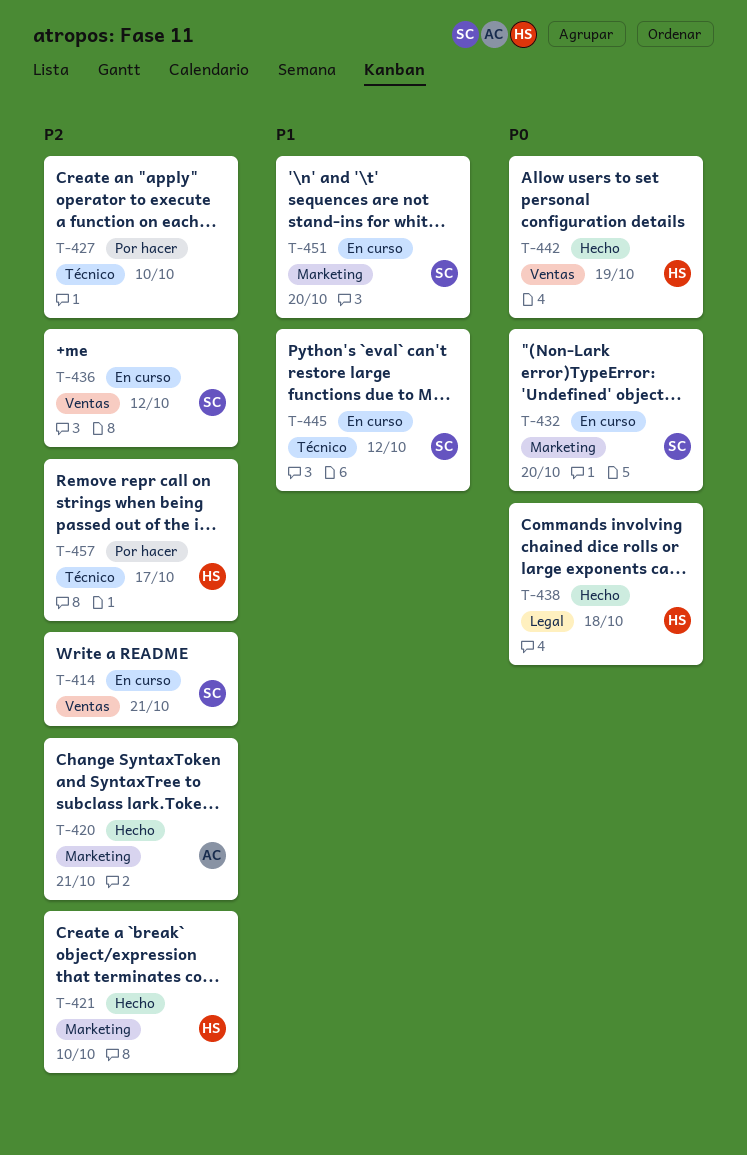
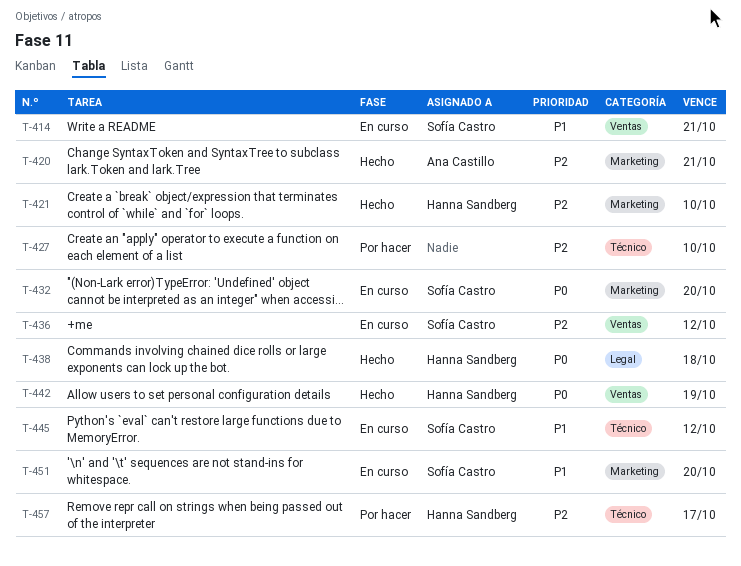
T-414, priority: P2 -> P1

